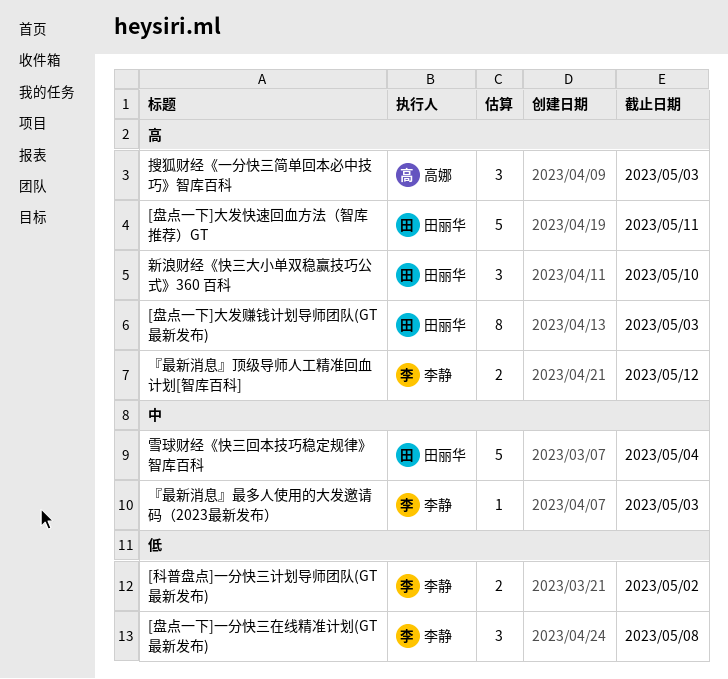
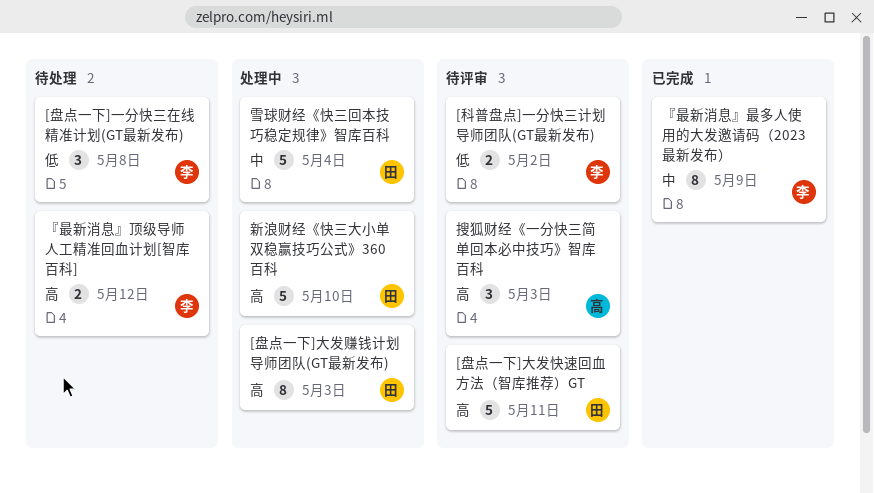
『最新消息』最多人使用的大发邀请码（2023最新发布）, estimate: 1 -> 8
『最新消息』最多人使用的大发邀请码（2023最新发布）, due: May 3 -> May 9
新浪财经《快三大小单双稳赢技巧公式》360 百科, estimate: 3 -> 5

